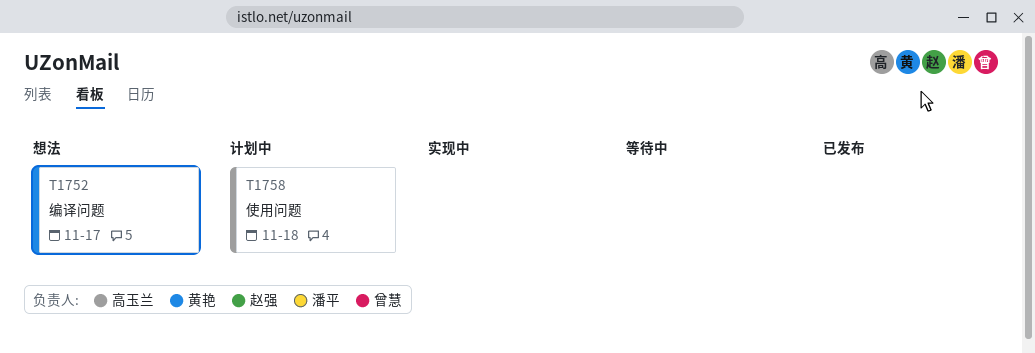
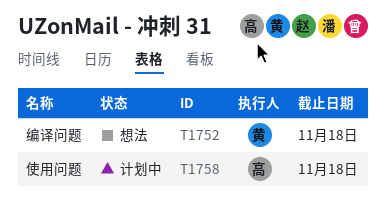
T1752, due: Nov 17 -> Nov 18

